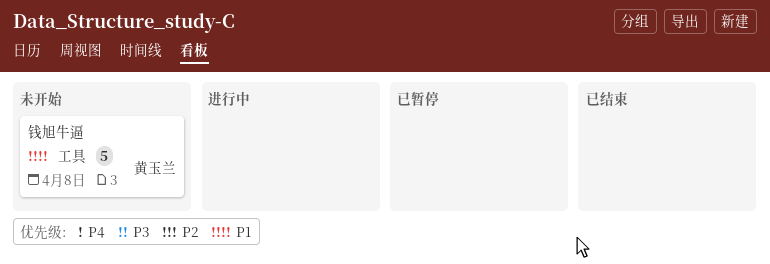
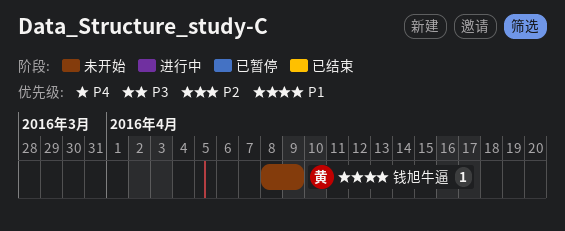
钱旭牛逼, estimate: 5 -> 1
钱旭牛逼, due: Apr 8 -> Apr 9

